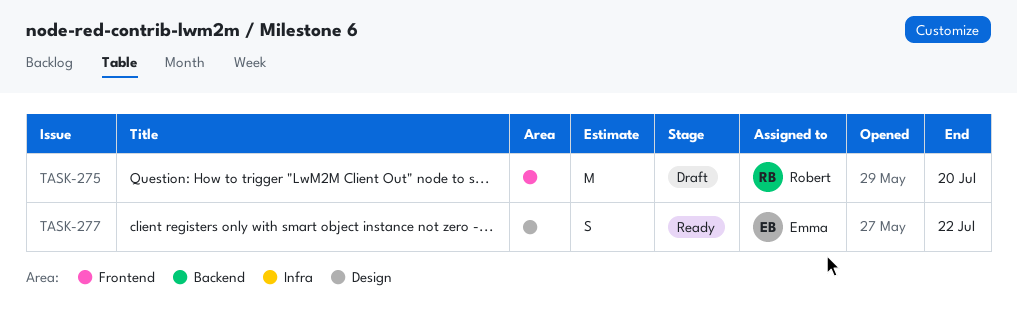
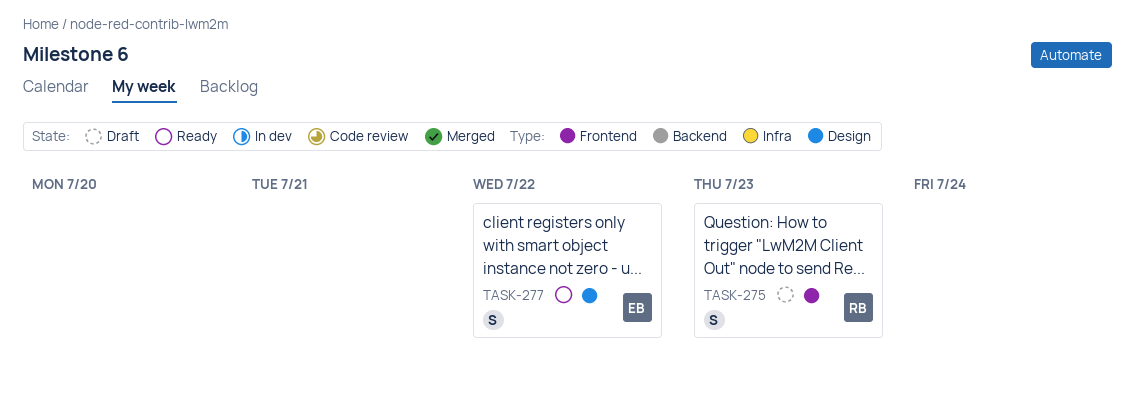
TASK-275, estimate: M -> S
TASK-275, due: Jul 20 -> Jul 23

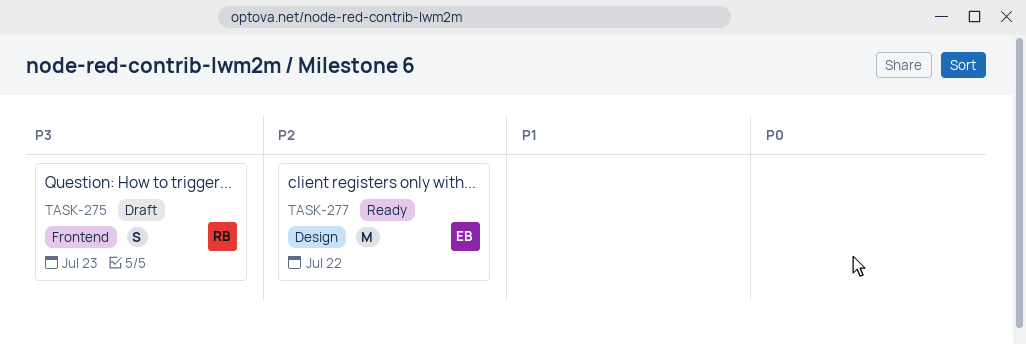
TASK-277, estimate: S -> M

